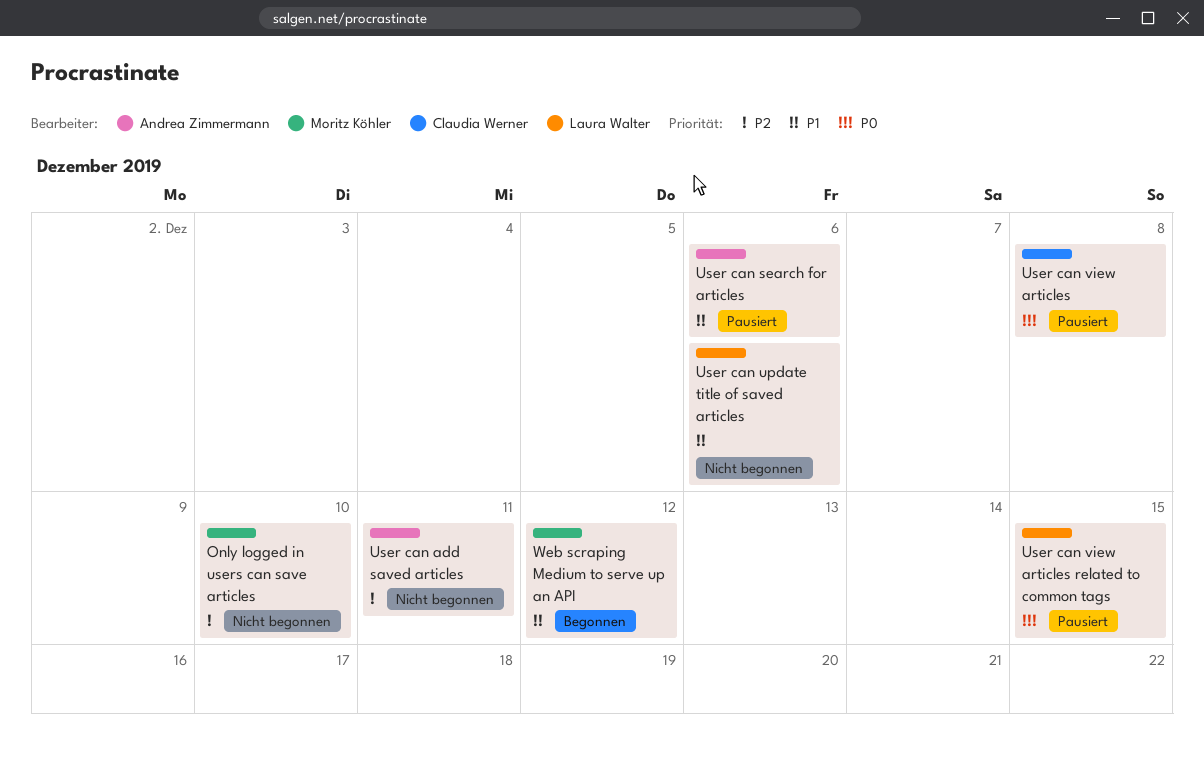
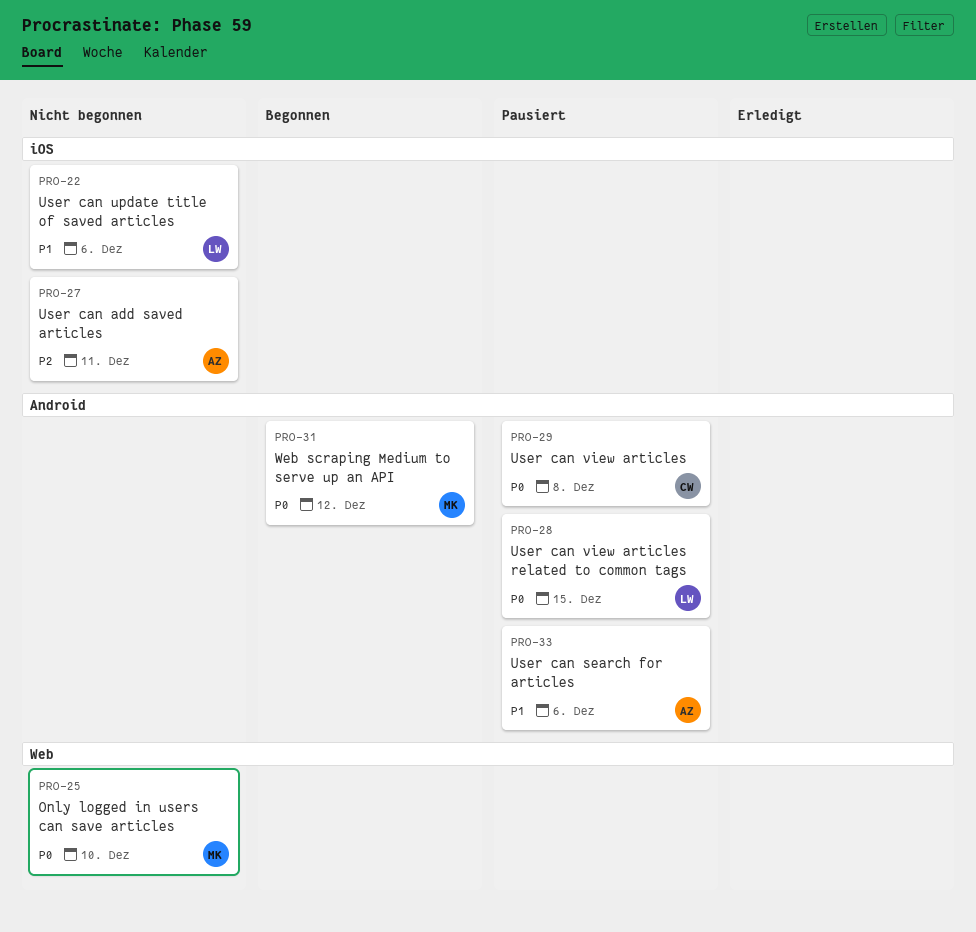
Only logged in users can save articles, priority: P2 -> P0
Web scraping Medium to serve up an API, priority: P1 -> P0

